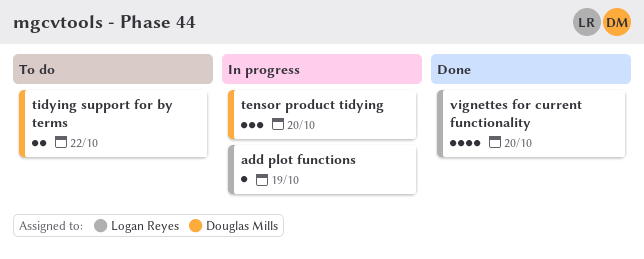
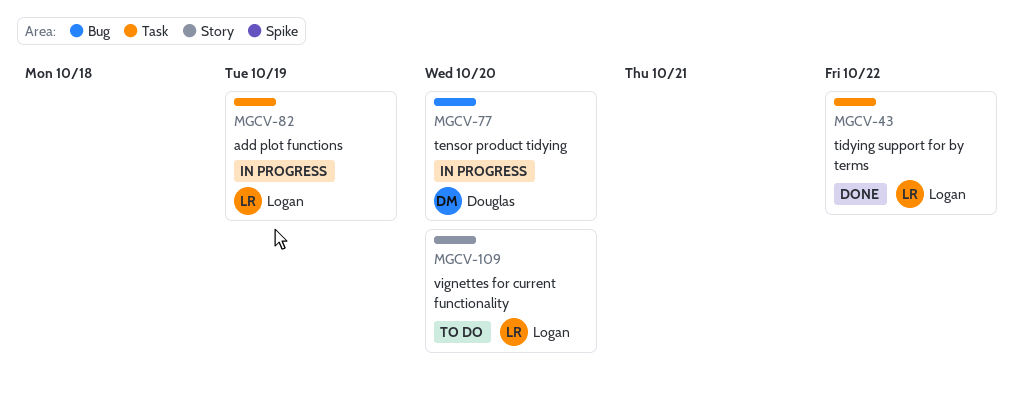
tidying support for by terms, status: To do -> Done
tidying support for by terms, owner: Douglas Mills -> Logan Reyes
vignettes for current functionality, status: Done -> To do

